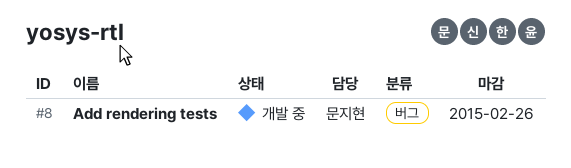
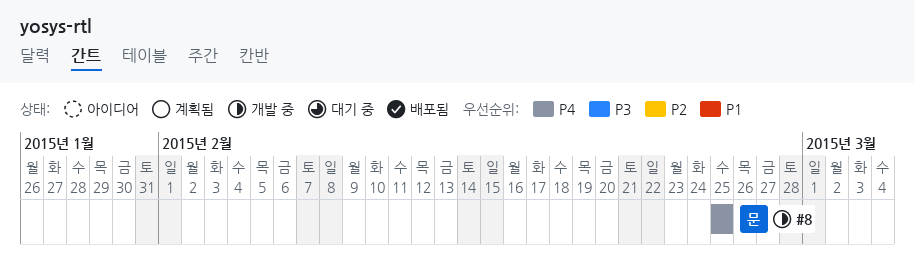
#8, due: Feb 26 -> Feb 25

